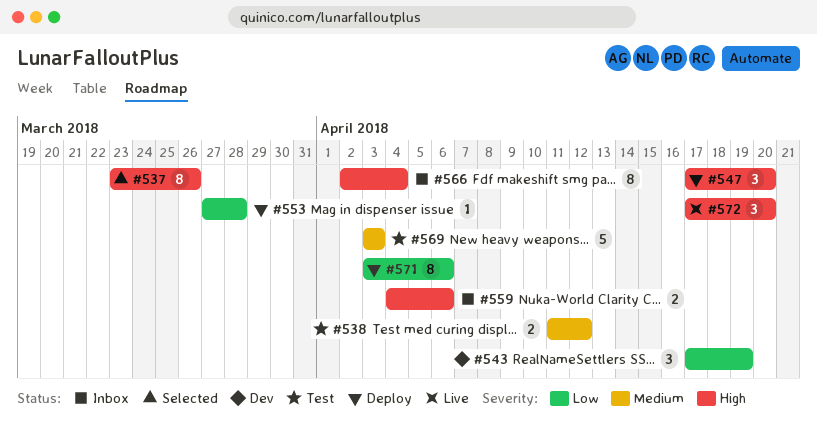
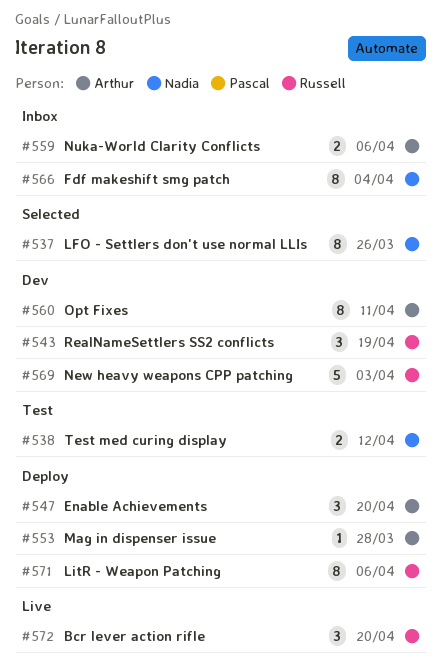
#560: none -> present
#569, status: Test -> Dev

